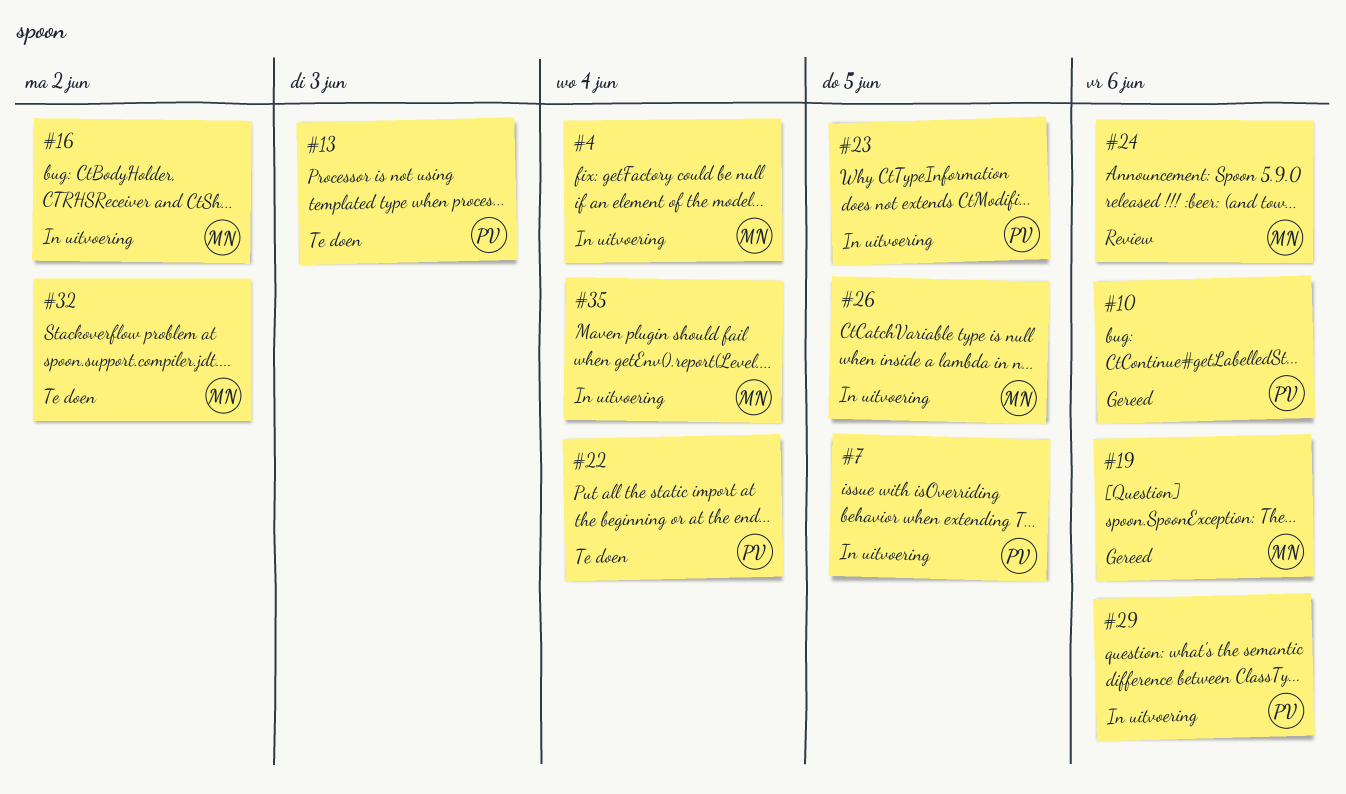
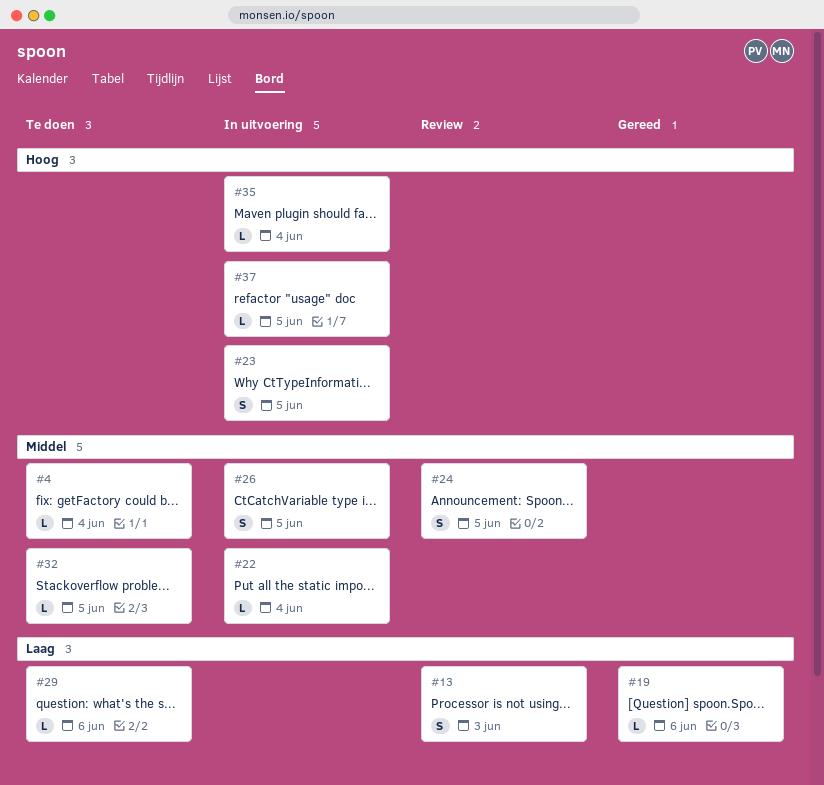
#4, status: In uitvoering -> Te doen
#7: present -> none
#10: present -> none
#13, status: Te doen -> Review
#16: present -> none
#22, status: Te doen -> In uitvoering
#24, due: Jun 6 -> Jun 5
#29, status: In uitvoering -> Te doen
#32, due: Jun 2 -> Jun 5
#37: none -> present

